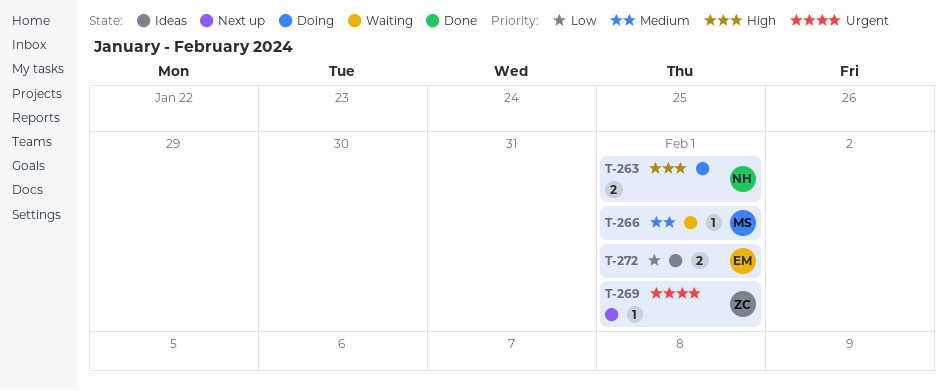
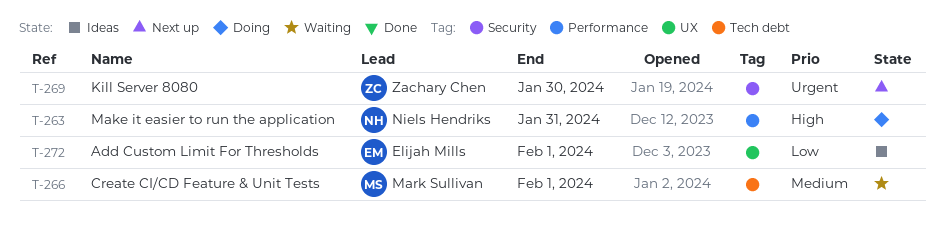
T-263, due: Feb 1 -> Jan 31
T-269, due: Feb 1 -> Jan 30

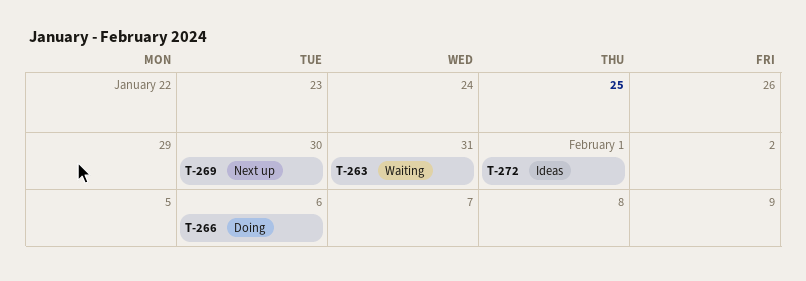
T-263, status: Doing -> Waiting
T-266, status: Waiting -> Doing
T-266, due: Feb 1 -> Feb 6

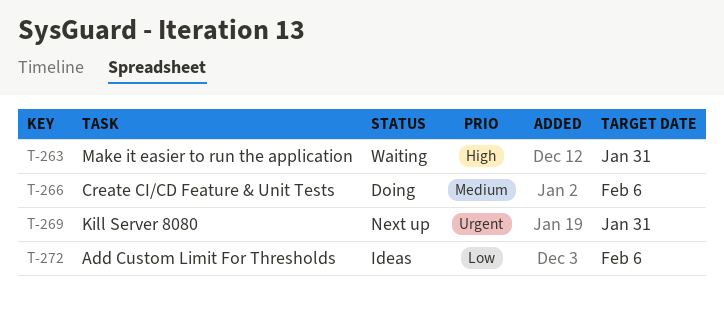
T-269, due: Jan 30 -> Jan 31
T-272, due: Feb 1 -> Feb 6

